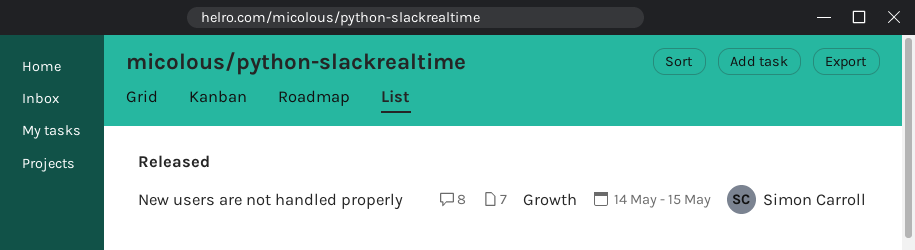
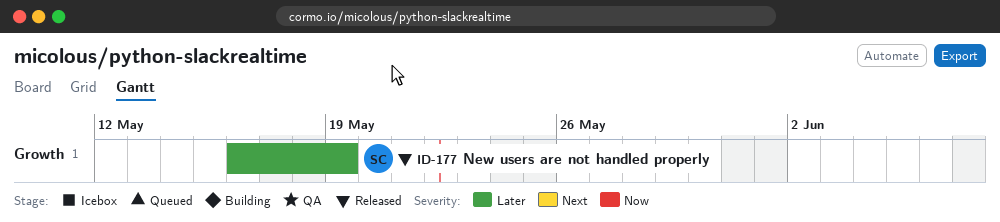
New users are not handled properly, start: May 14 -> May 16
New users are not handled properly, due: May 15 -> May 19

